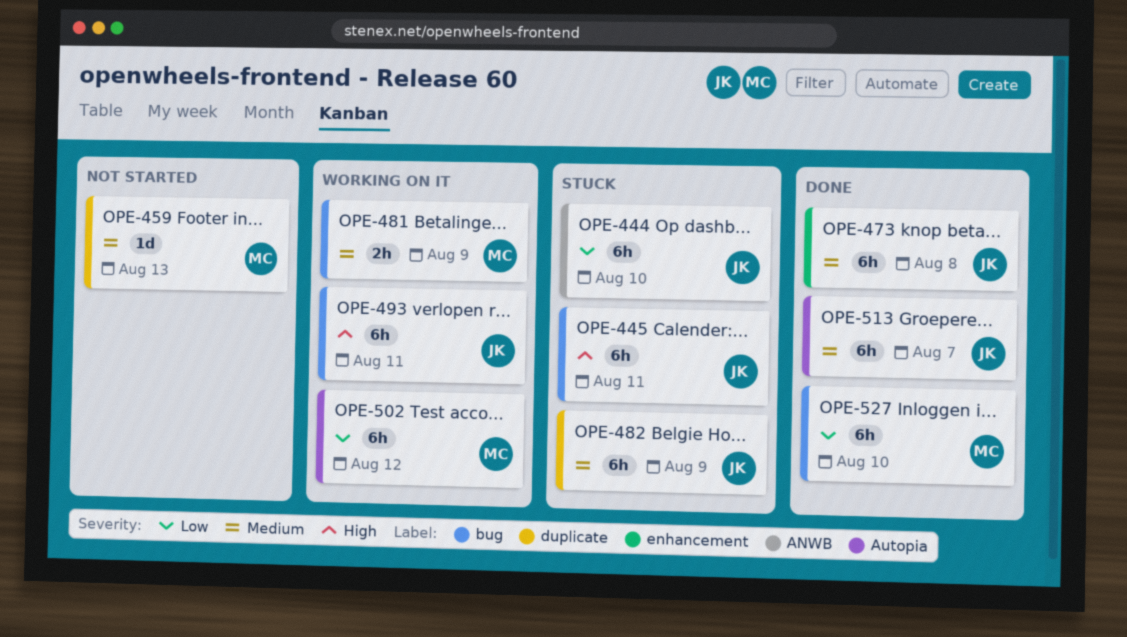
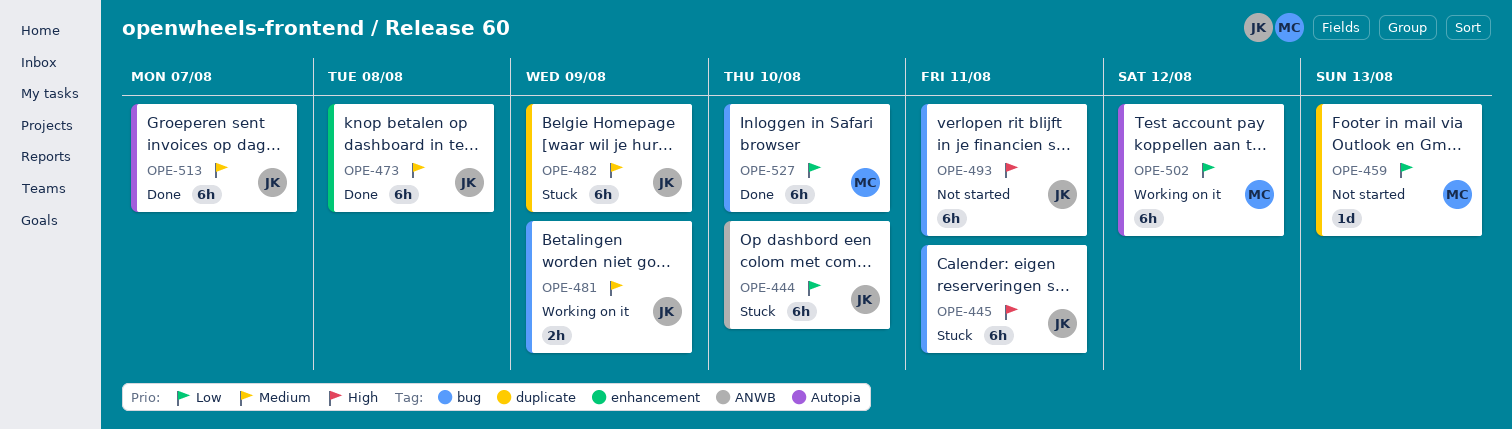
OPE-459, priority: Medium -> Low
OPE-481, owner: MC -> JK
OPE-493, status: Working on it -> Not started

